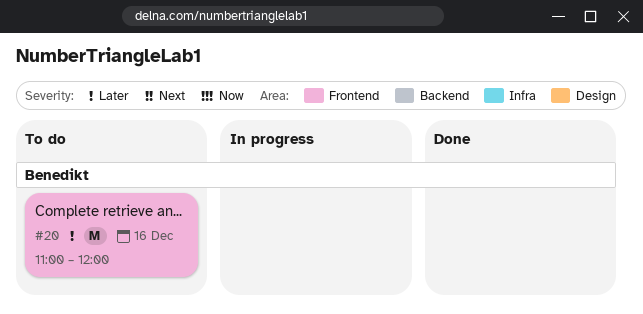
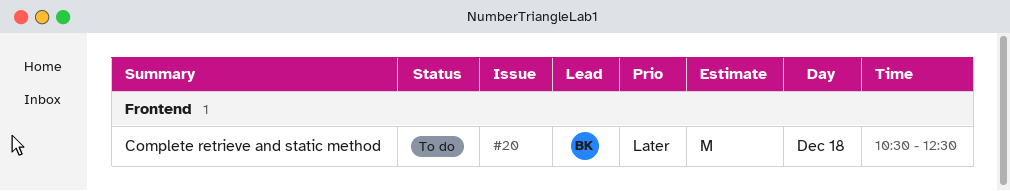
#20, day: Dec 16 -> Dec 18
#20, begins: 11:00 -> 10:30
#20, ends: 12:00 -> 12:30

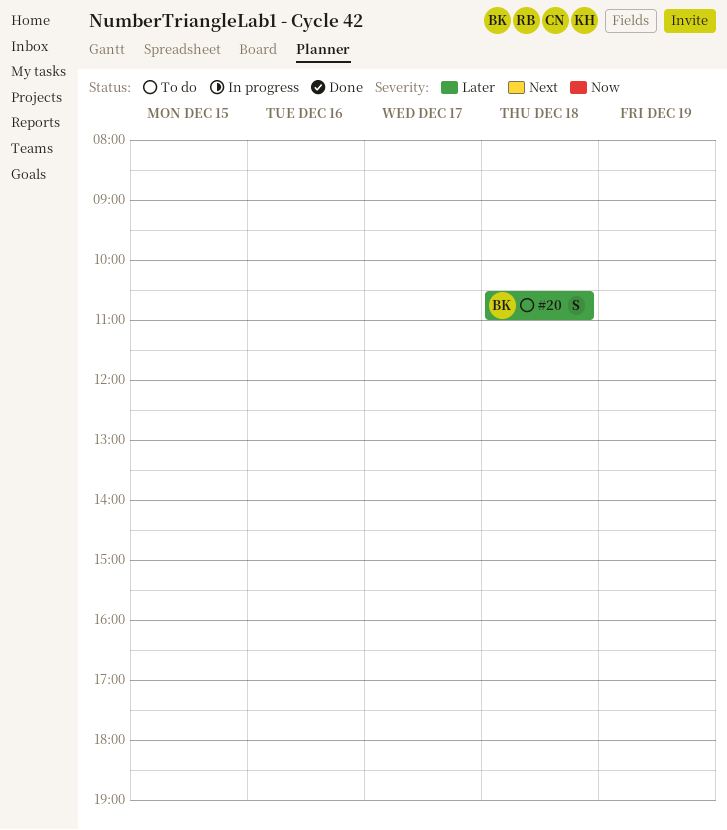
#20, estimate: M -> S
#20, ends: 12:30 -> 11:00

